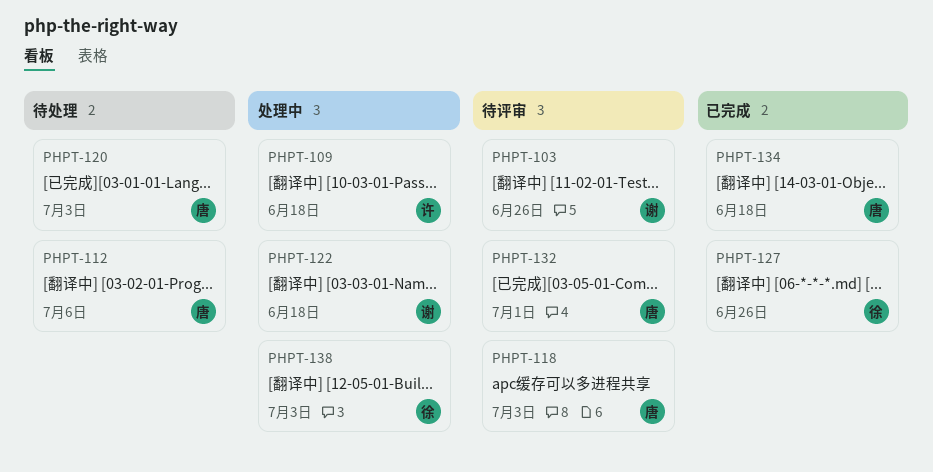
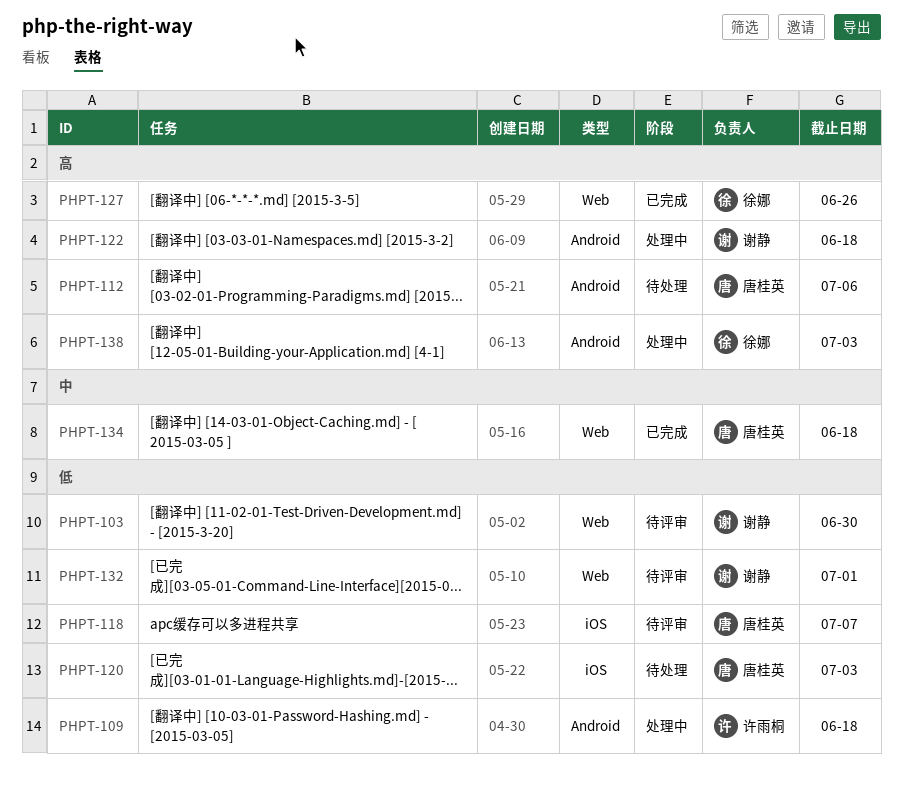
PHPT-103, due: Jun 26 -> Jun 30
PHPT-118, due: Jul 3 -> Jul 7
PHPT-132, owner: 唐桂英 -> 谢静

